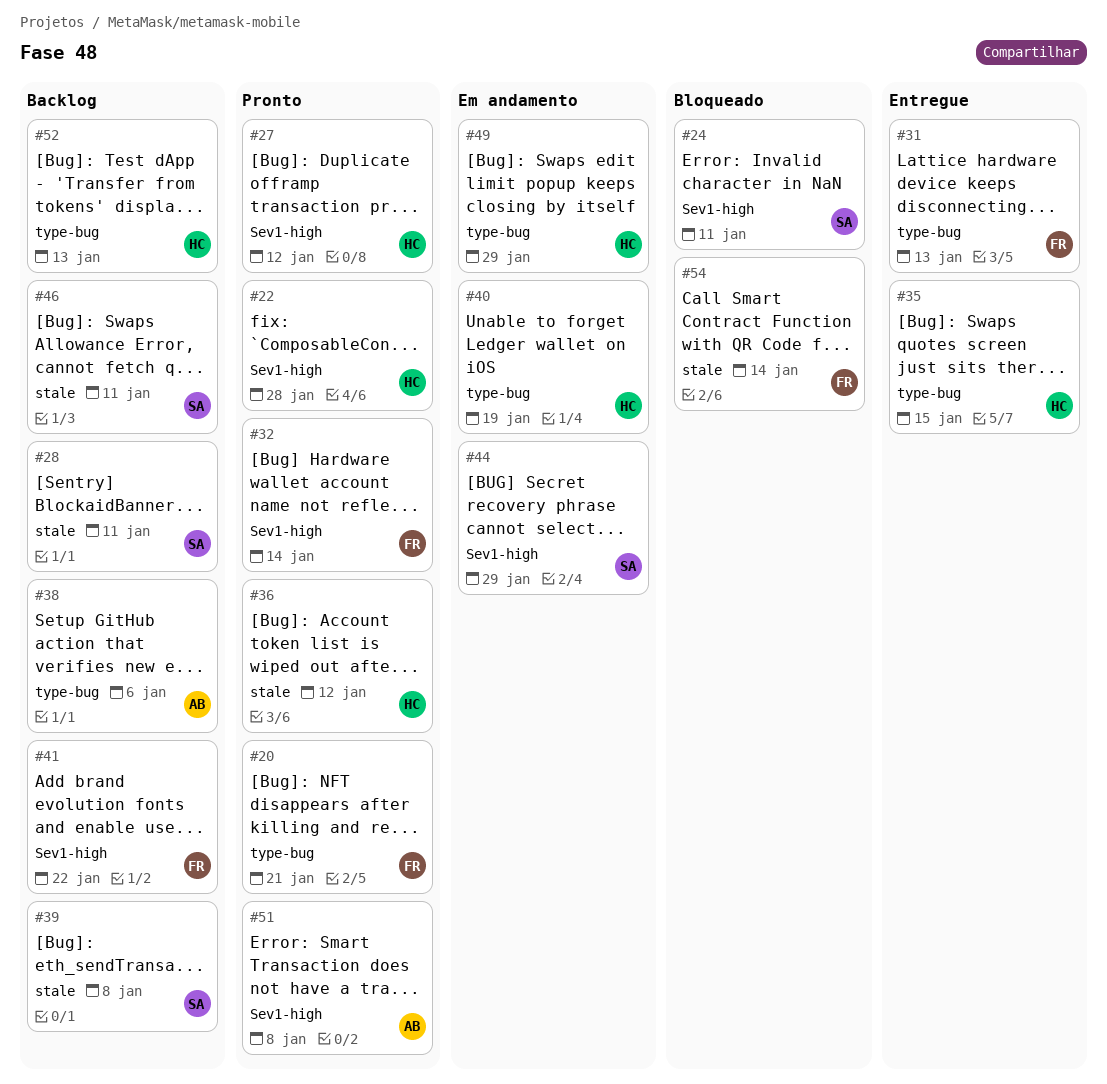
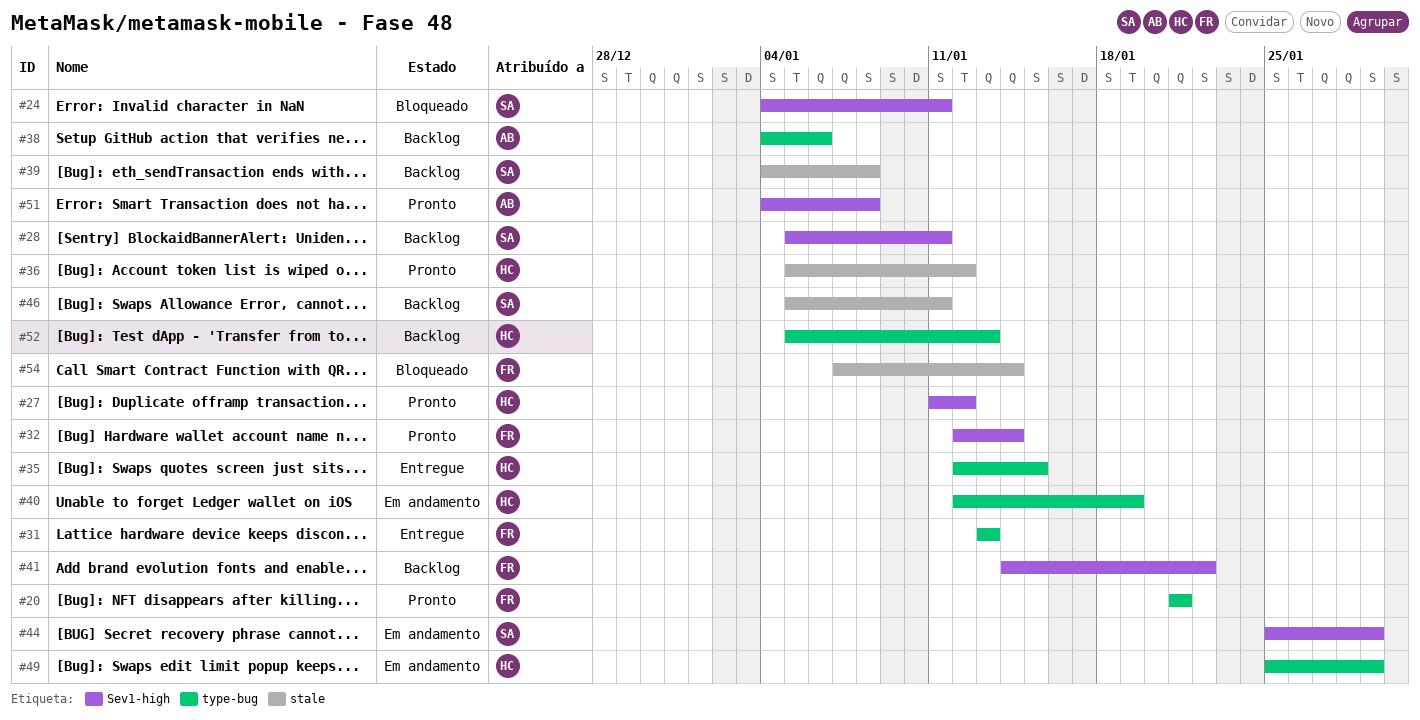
#22: present -> none
#28, label: stale -> Sev1-high

